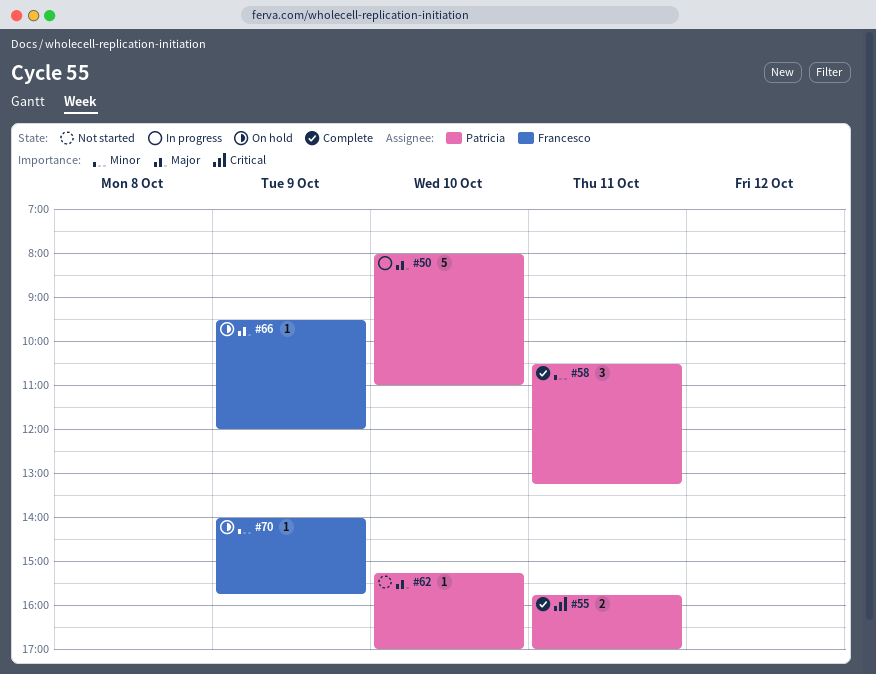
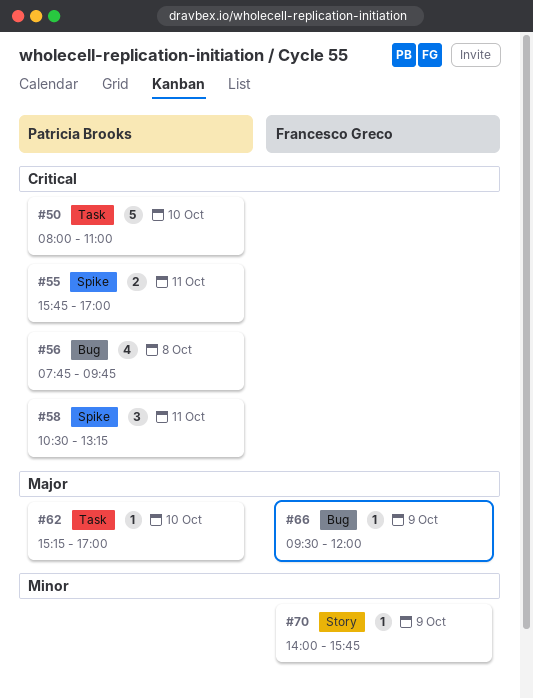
#50, priority: Major -> Critical
#56: none -> present
#58, priority: Minor -> Critical

